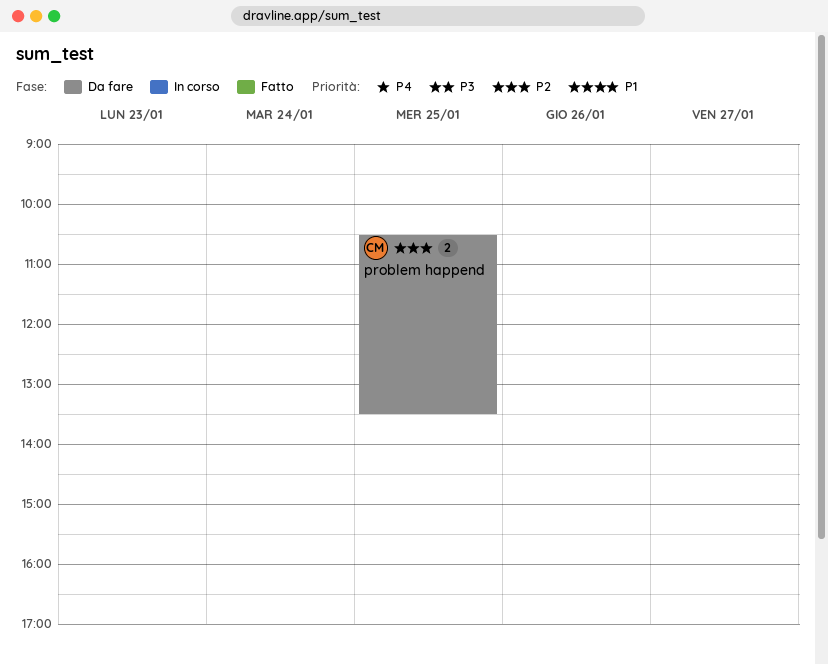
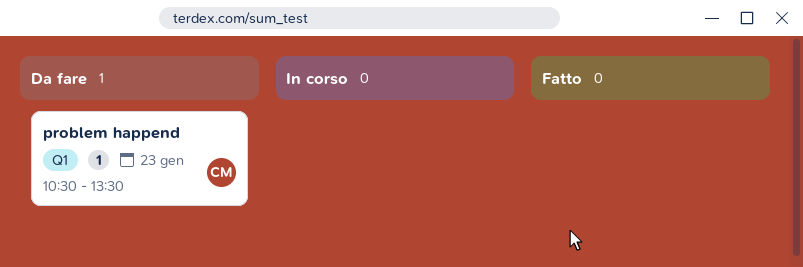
problem happend, estimate: 2 -> 1
problem happend, day: Jan 25 -> Jan 23

